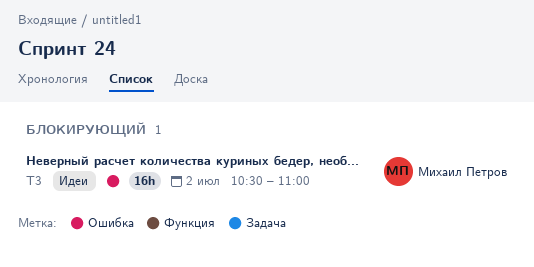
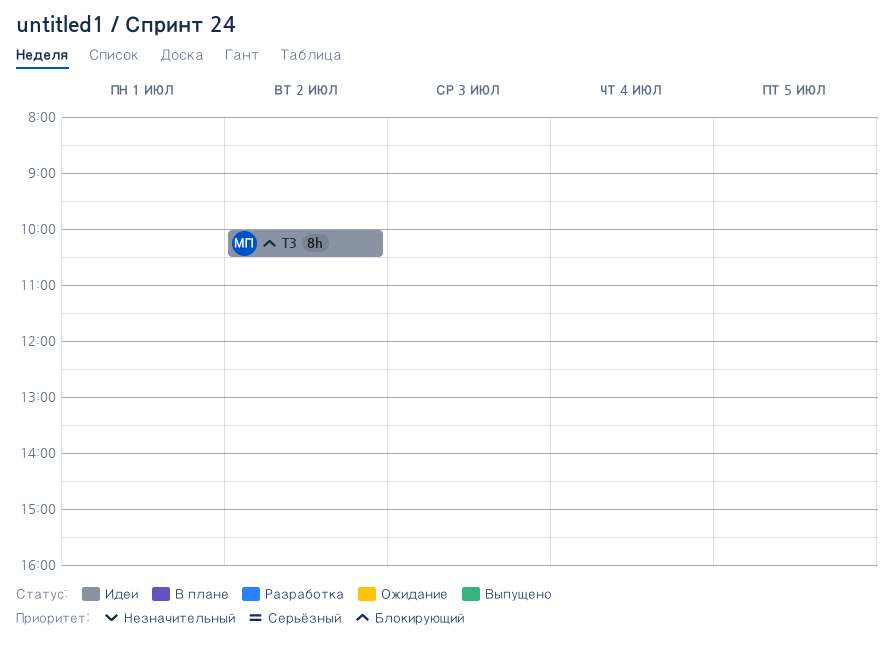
T3, estimate: 16h -> 8h
T3, begins: 10:30 -> 10:00
T3, ends: 11:00 -> 10:30

